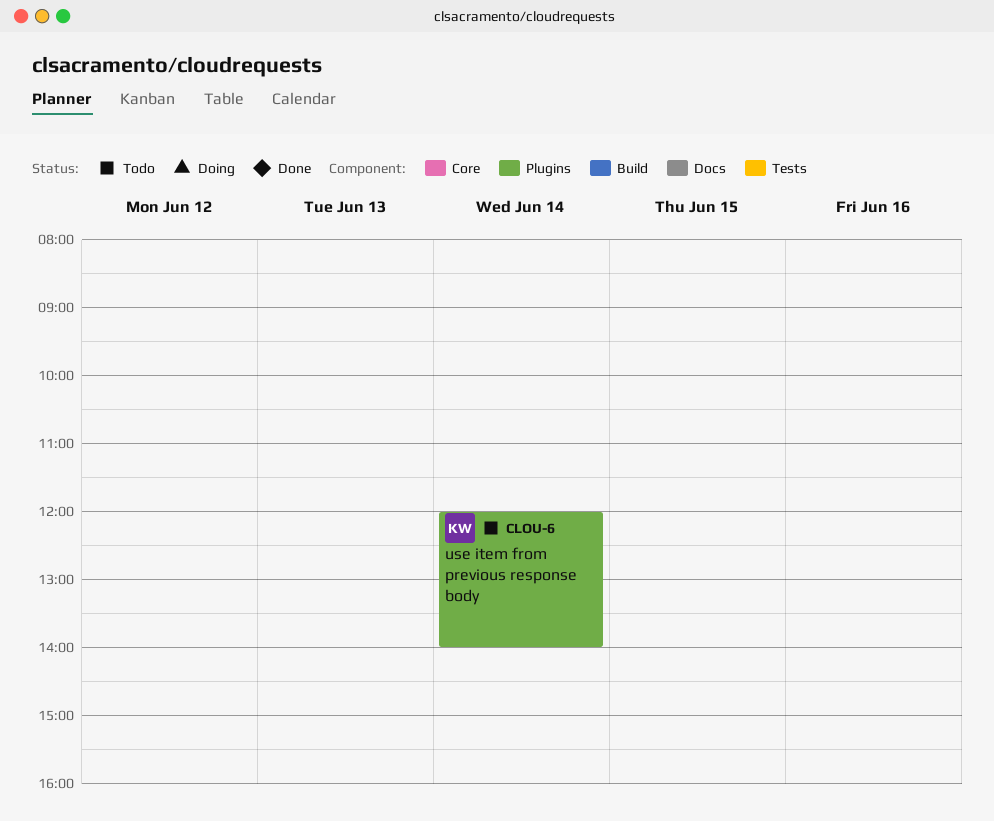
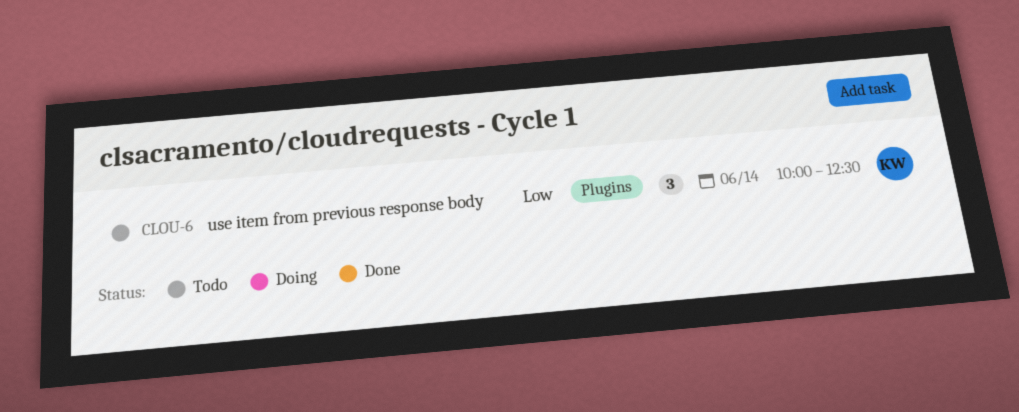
CLOU-6, begins: 12:00 -> 10:00
CLOU-6, ends: 14:00 -> 12:30

